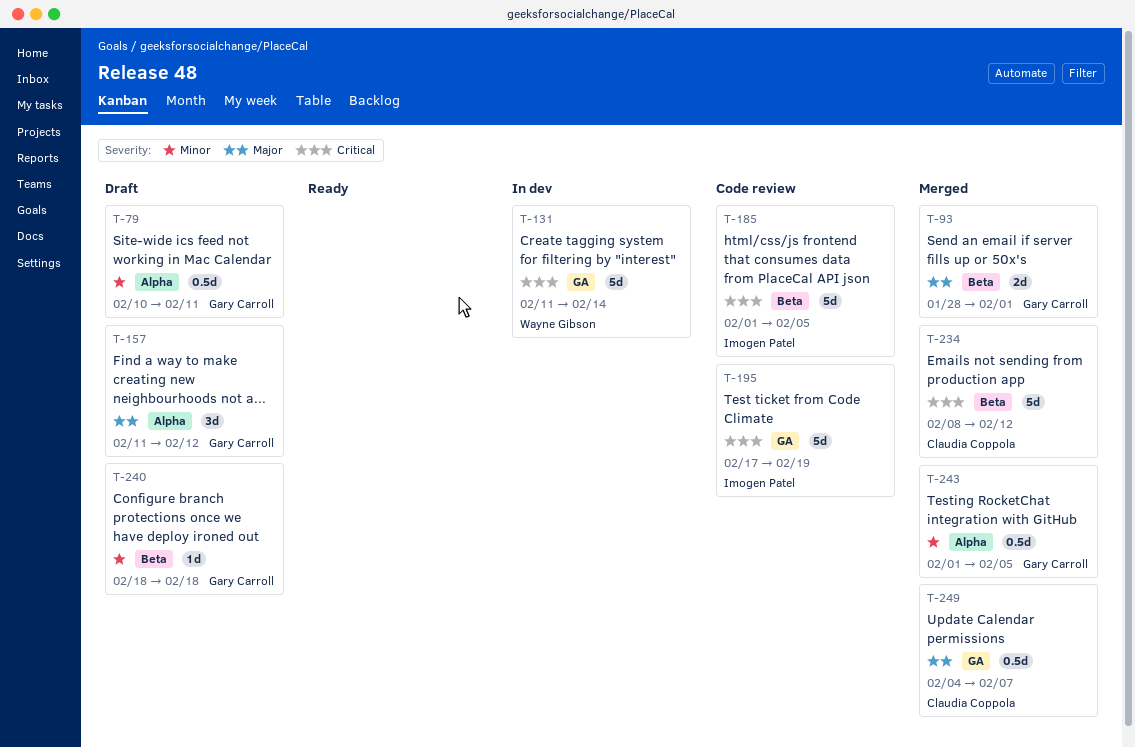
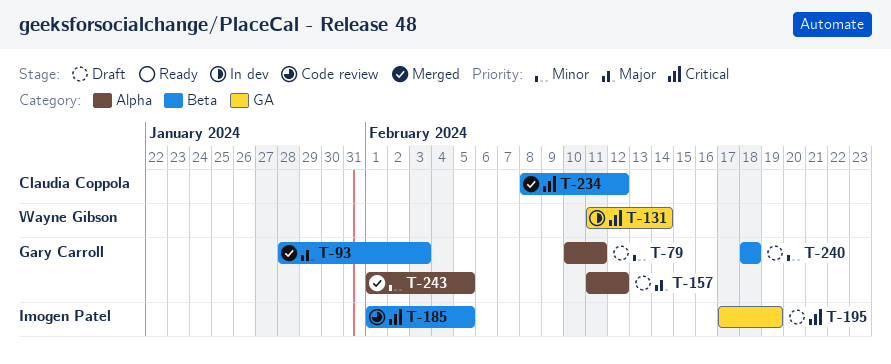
T-93, due: Feb 1 -> Feb 3
T-195, status: Code review -> Draft
T-249: present -> none

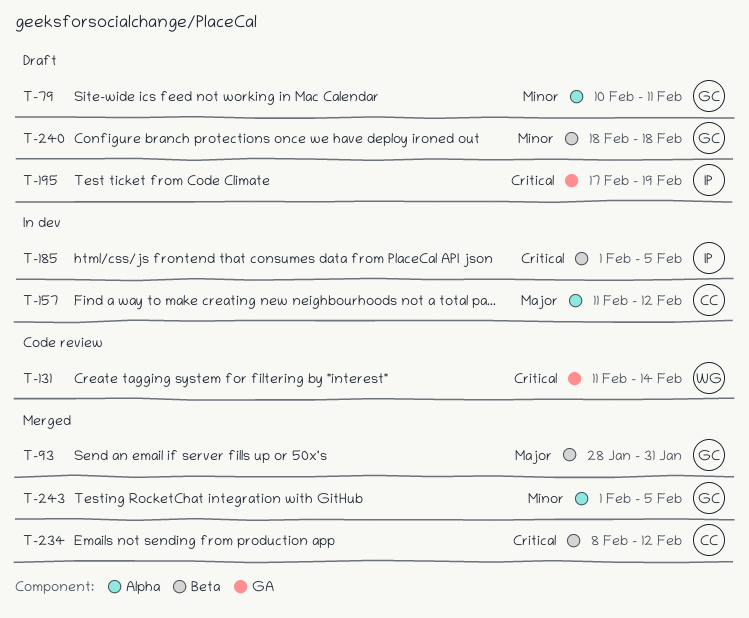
T-93, due: Feb 3 -> Jan 31
T-131, status: In dev -> Code review
T-157, status: Draft -> In dev
T-157, owner: Gary Carroll -> Claudia Coppola
T-185, status: Code review -> In dev

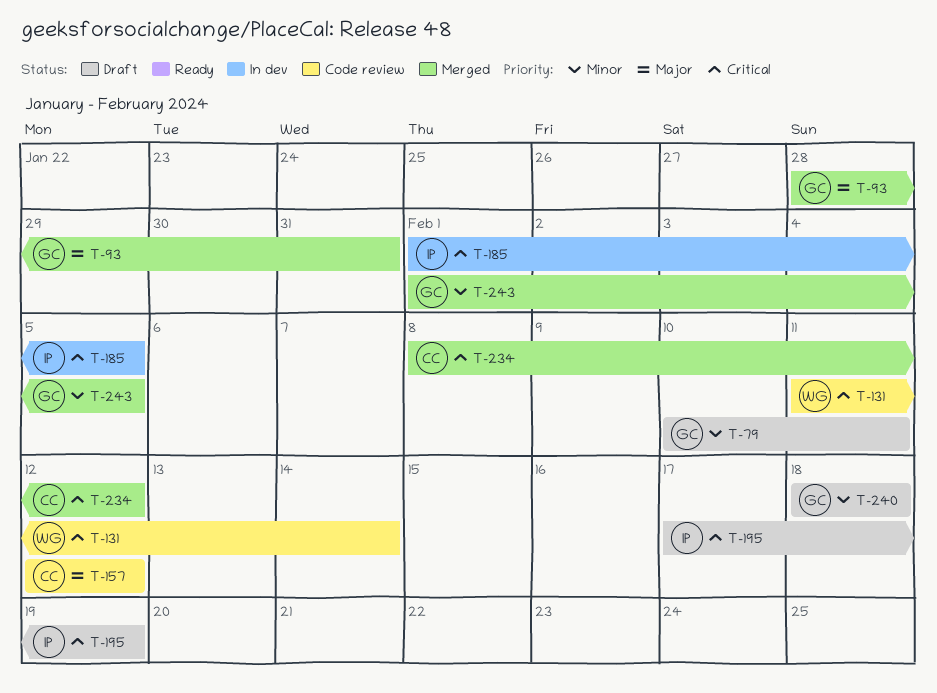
T-157, status: In dev -> Code review
T-157, start: Feb 11 -> Feb 12

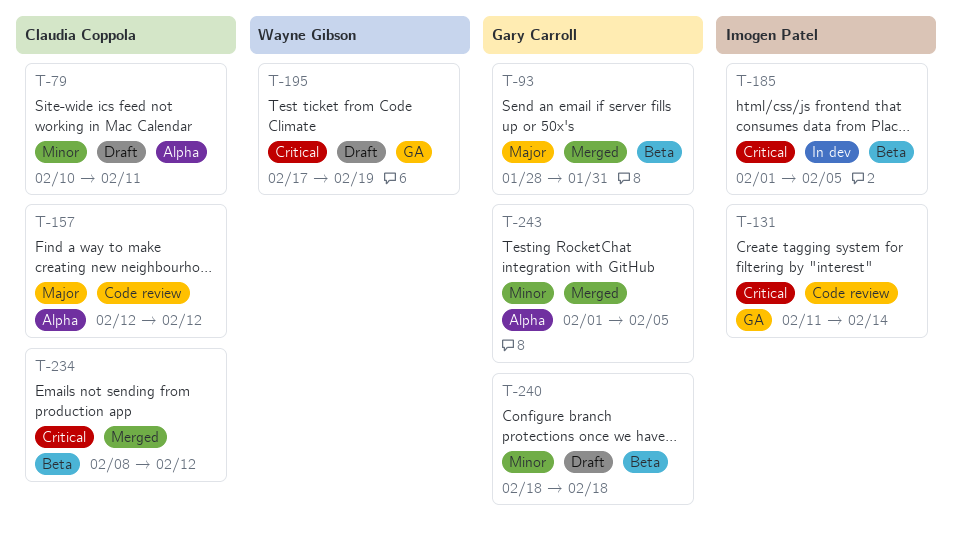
T-79, owner: Gary Carroll -> Claudia Coppola
T-131, owner: Wayne Gibson -> Imogen Patel
T-195, owner: Imogen Patel -> Wayne Gibson

